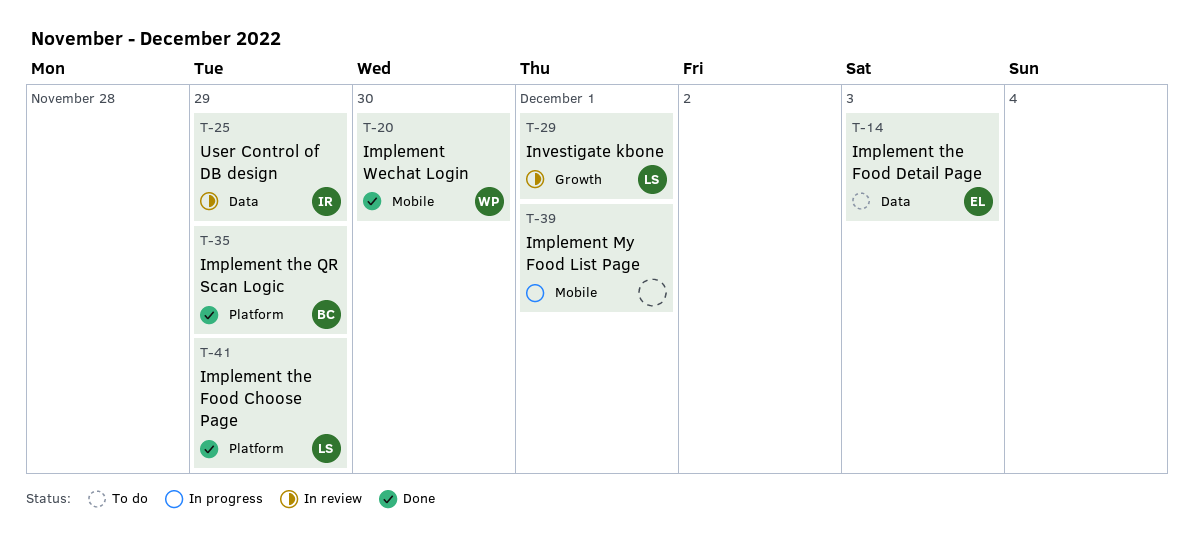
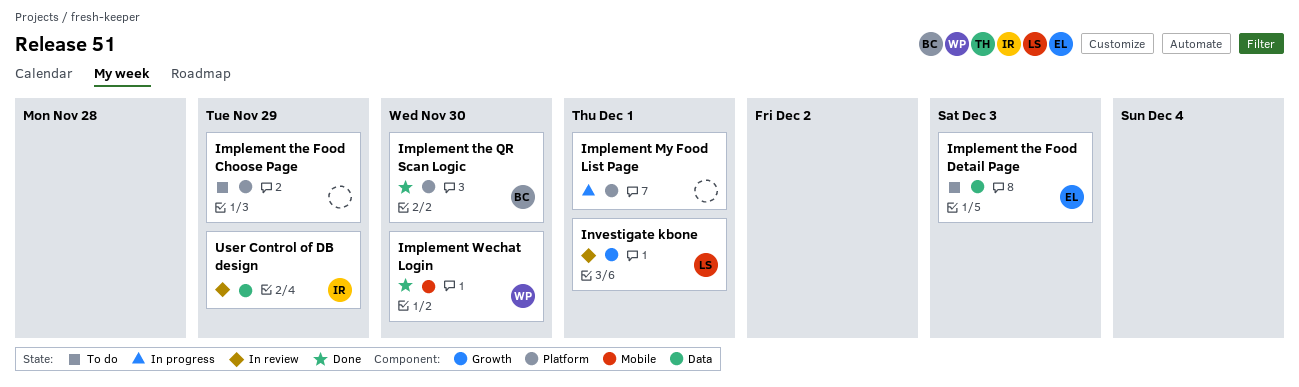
Implement My Food List Page, label: Mobile -> Platform
Implement the Food Choose Page, status: Done -> To do
Implement the Food Choose Page, owner: LS -> none
Implement the QR Scan Logic, due: Nov 29 -> Nov 30

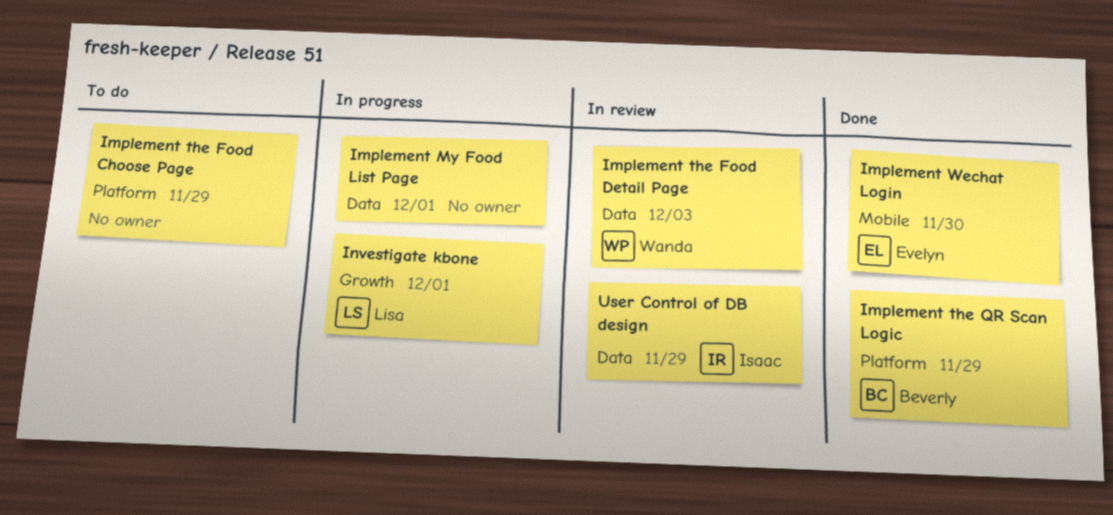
Implement My Food List Page, label: Platform -> Data
Implement the Food Detail Page, status: To do -> In review
Implement the Food Detail Page, owner: Evelyn -> Wanda
Implement the QR Scan Logic, due: Nov 30 -> Nov 29
Implement Wechat Login, owner: Wanda -> Evelyn
Investigate kbone, status: In review -> In progress

